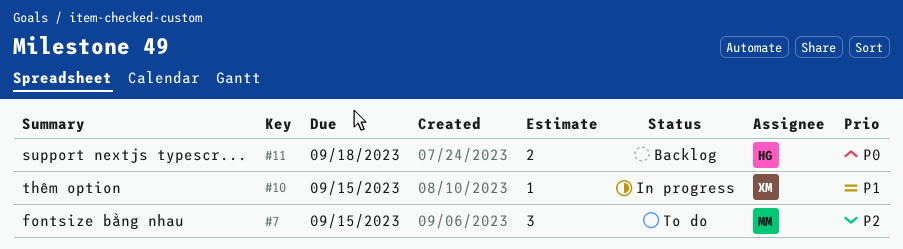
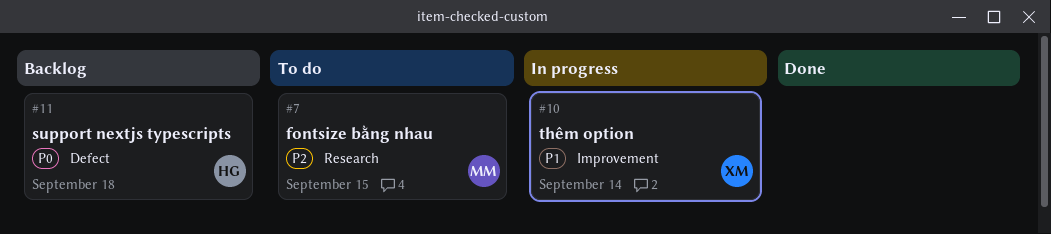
#10, due: Sep 15 -> Sep 14

